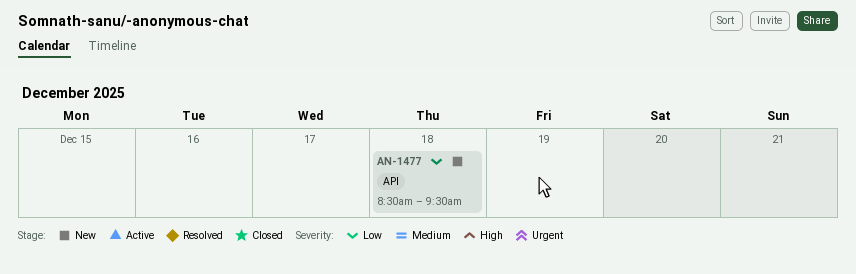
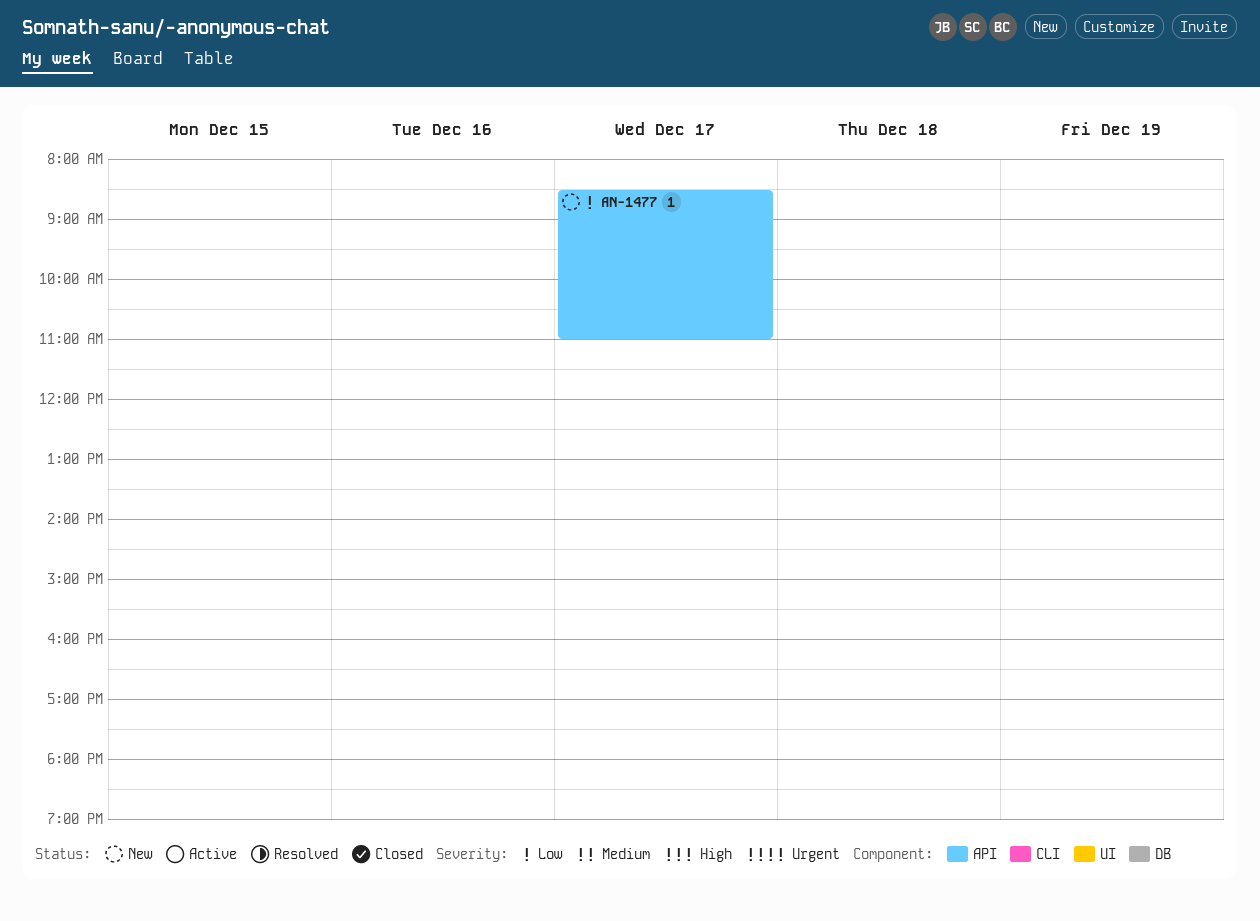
AN-1477, day: Dec 18 -> Dec 17
AN-1477, ends: 09:30 -> 11:00

